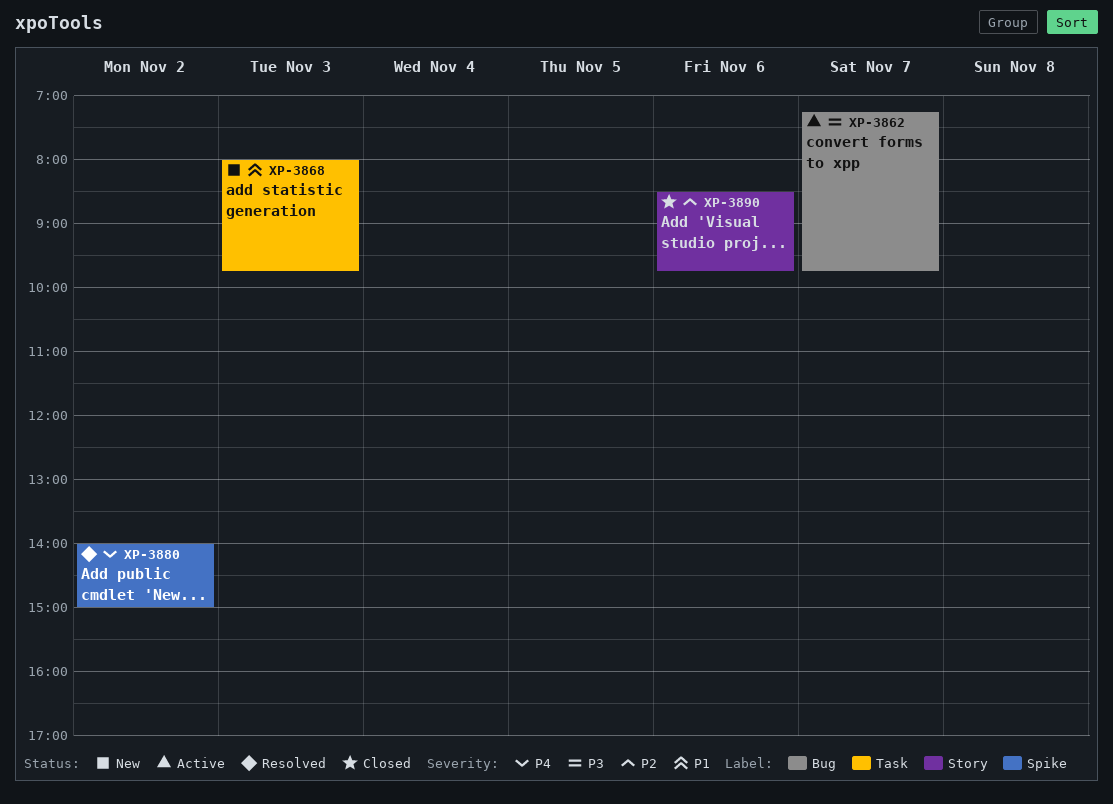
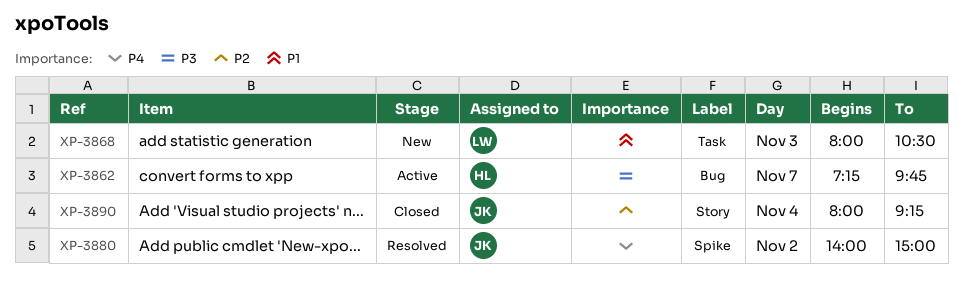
XP-3868, ends: 09:45 -> 10:30
XP-3890, day: Nov 6 -> Nov 4
XP-3890, begins: 08:30 -> 08:00
XP-3890, ends: 09:45 -> 09:15

